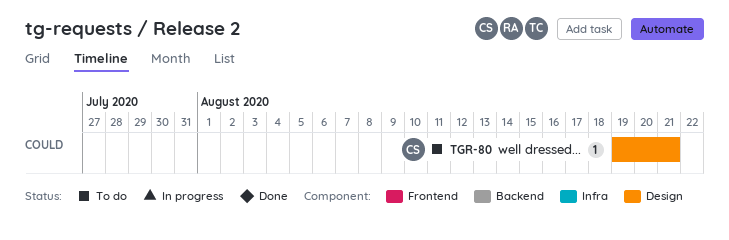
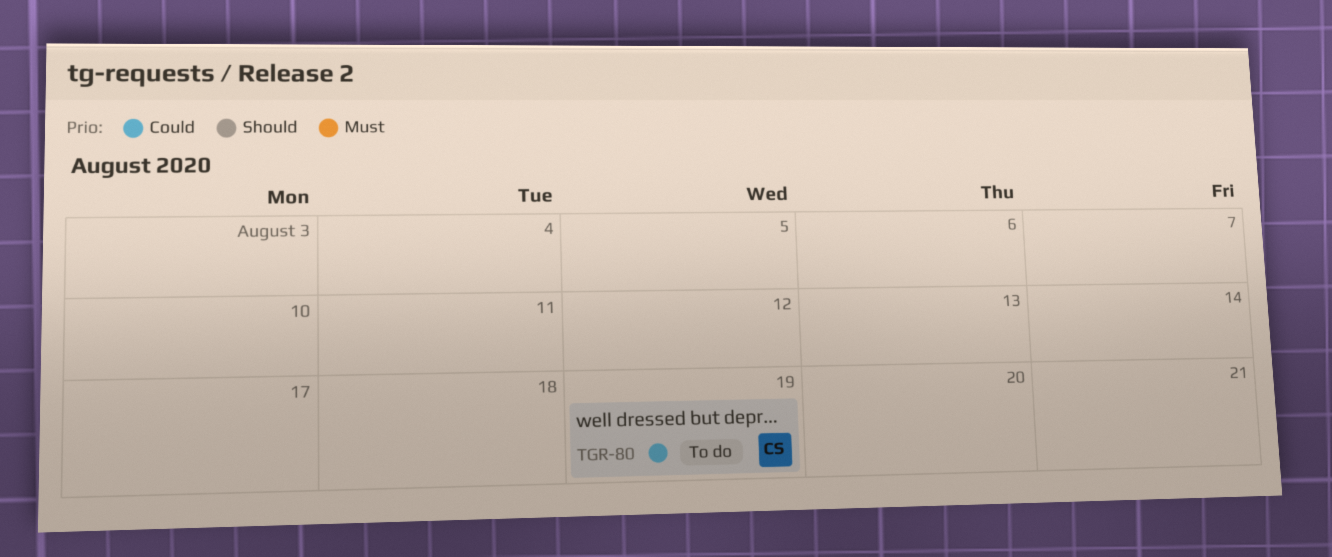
TGR-80, due: Aug 21 -> Aug 19

